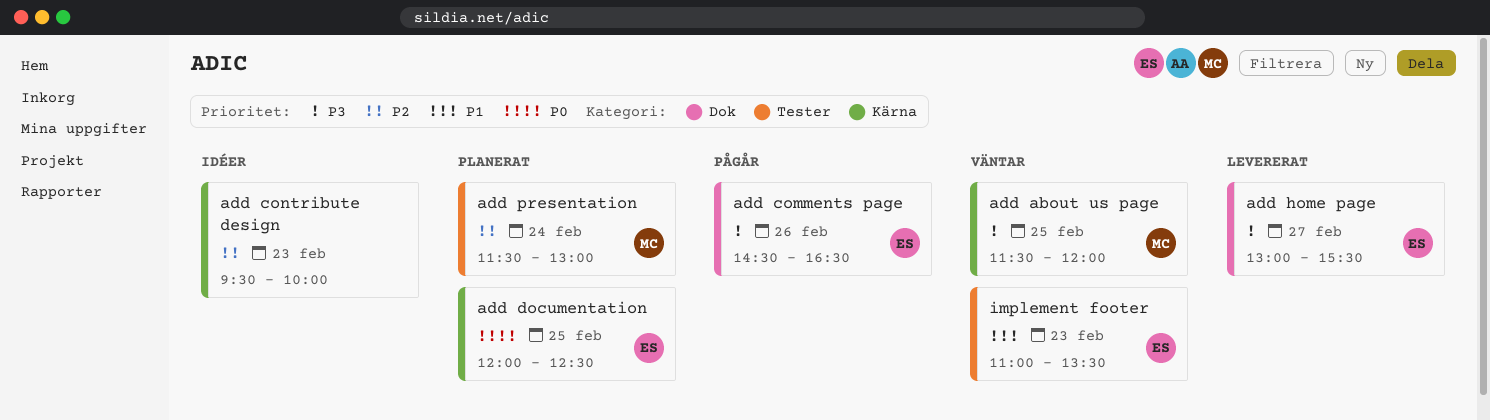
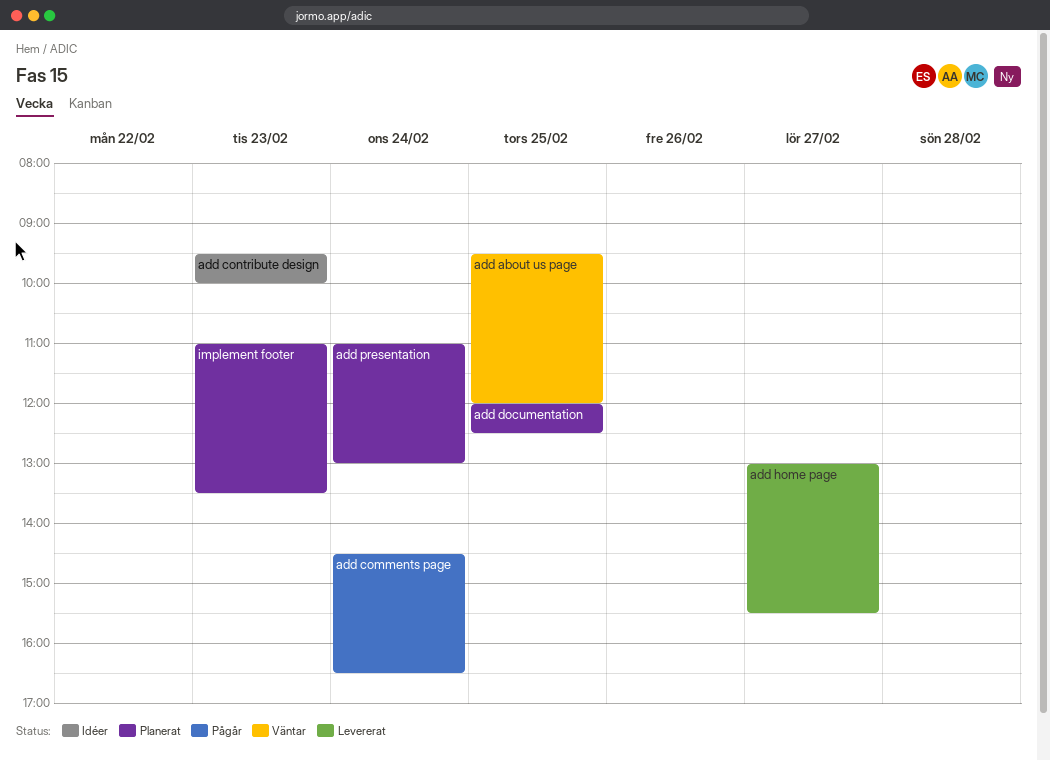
add about us page, begins: 11:30 -> 09:30
add comments page, day: Feb 26 -> Feb 24
add presentation, begins: 11:30 -> 11:00
implement footer, status: Väntar -> Planerat

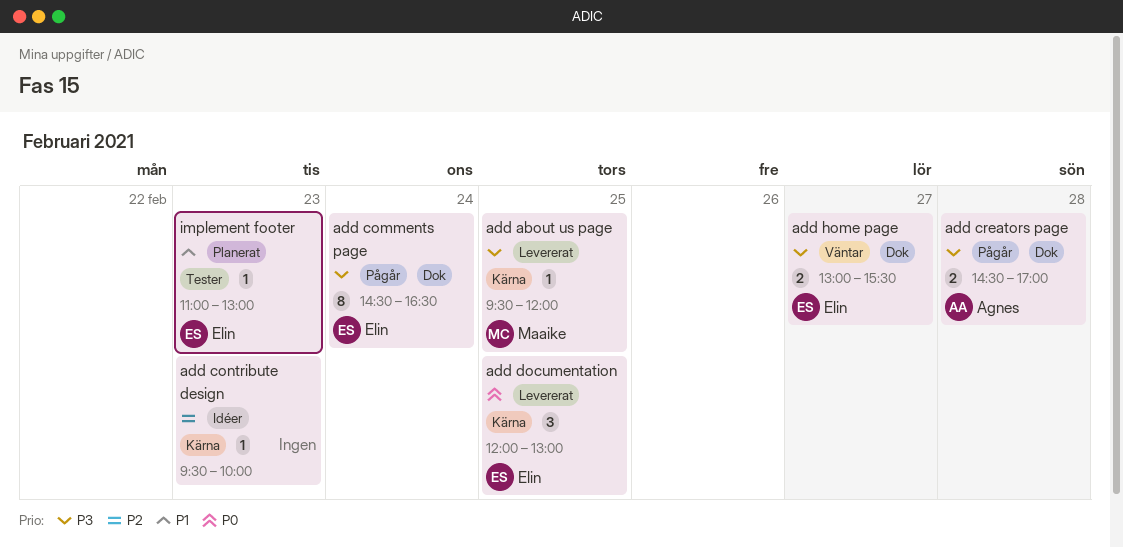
add about us page, status: Väntar -> Levererat
add creators page: none -> present
add documentation, status: Planerat -> Levererat
add documentation, ends: 12:30 -> 13:00
add home page, status: Levererat -> Väntar
add presentation: present -> none
implement footer, ends: 13:30 -> 13:00

